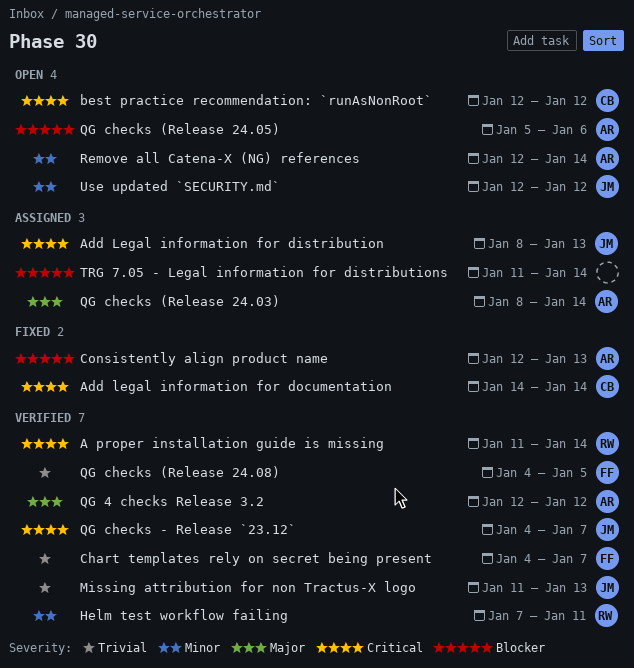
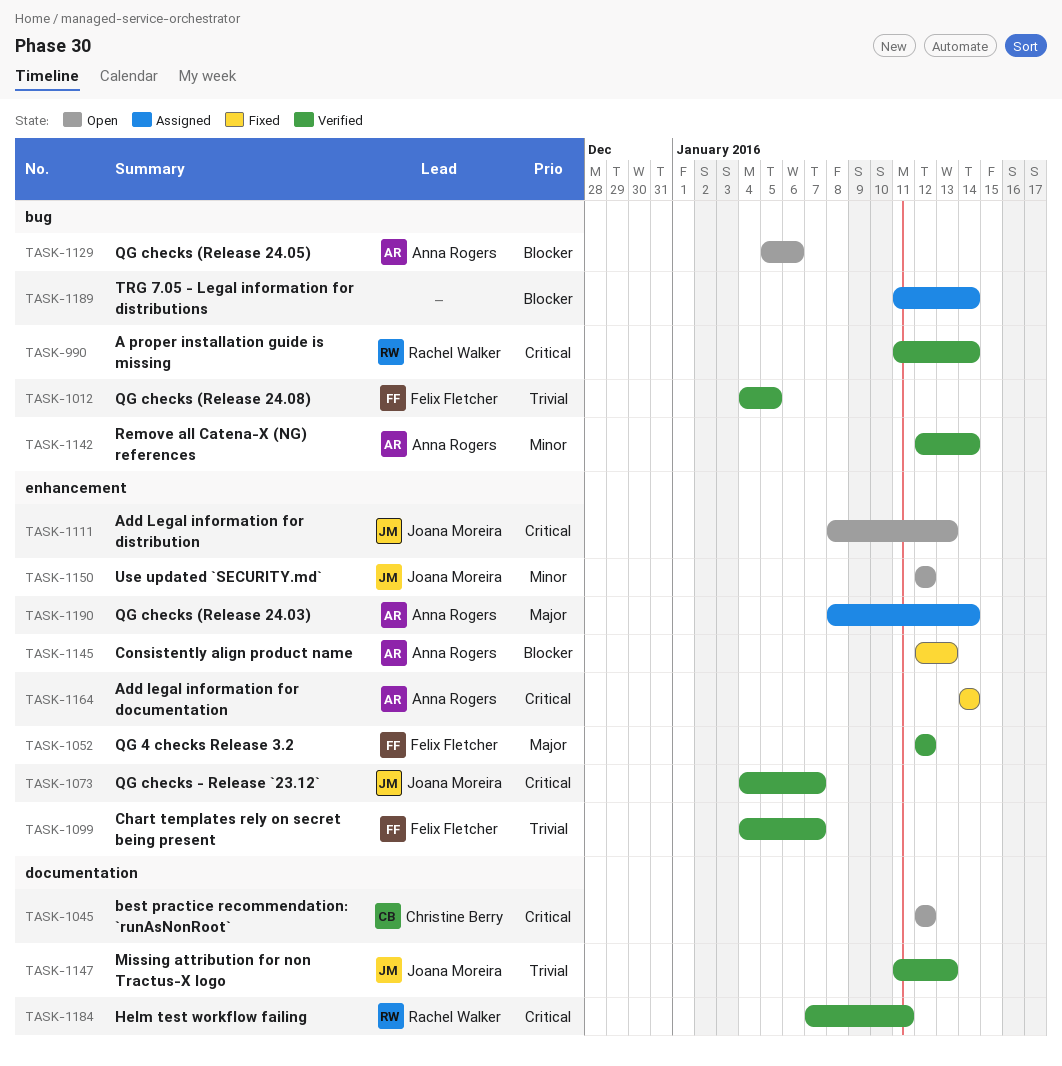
Add Legal information for distribution, status: Assigned -> Open
Add legal information for documentation, owner: Christine Berry -> Anna Rogers
Helm test workflow failing, priority: Minor -> Critical
QG 4 checks Release 3.2, owner: Anna Rogers -> Felix Fletcher
Remove all Catena-X (NG) references, status: Open -> Verified

